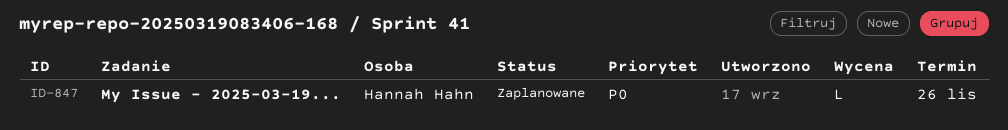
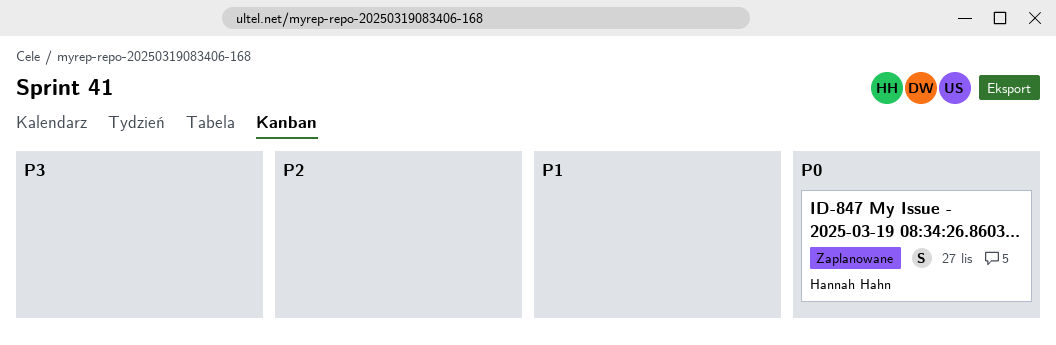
ID-847, estimate: L -> S
ID-847, due: Nov 26 -> Nov 27

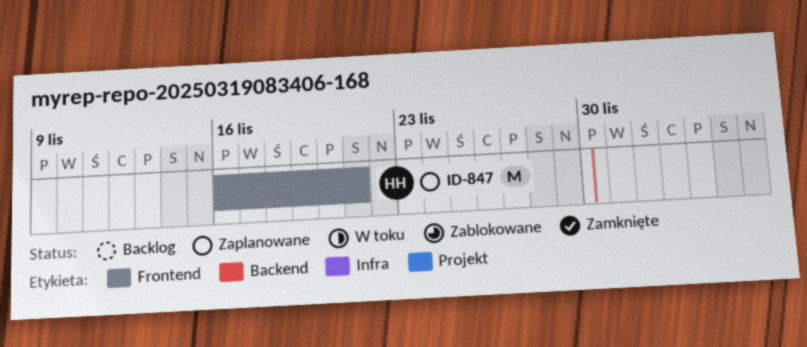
ID-847, estimate: S -> M
ID-847, due: Nov 27 -> Nov 21

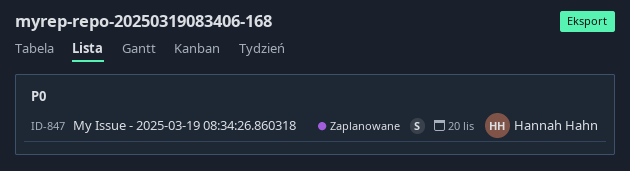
ID-847, estimate: M -> S
ID-847, due: Nov 21 -> Nov 20

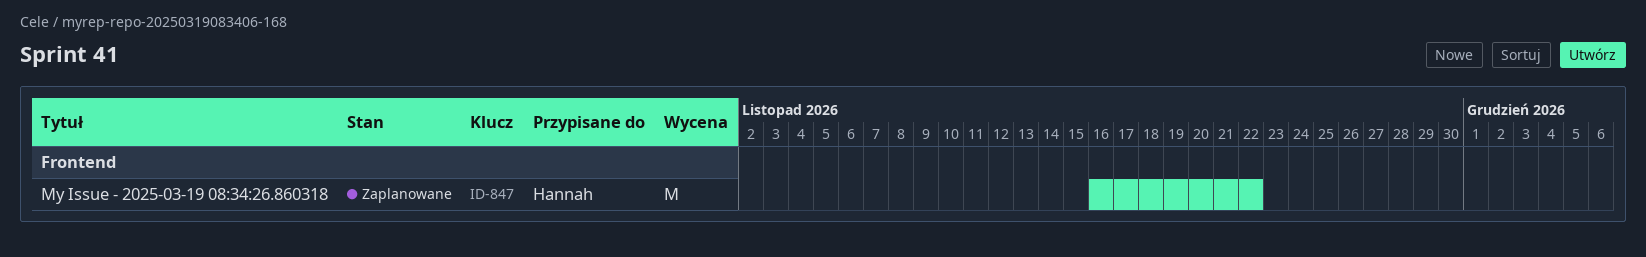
ID-847, estimate: S -> M
ID-847, due: Nov 20 -> Nov 22

